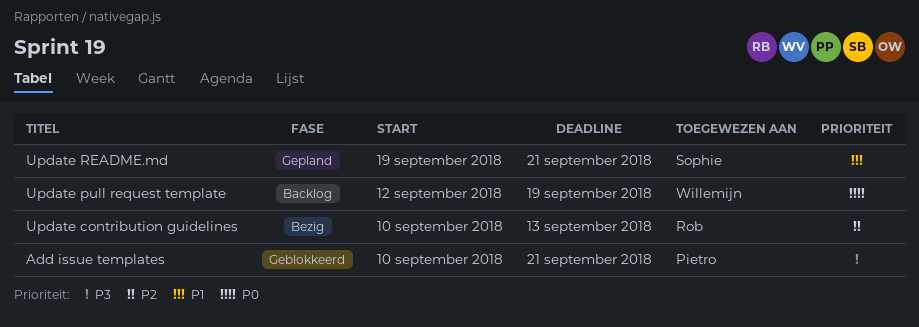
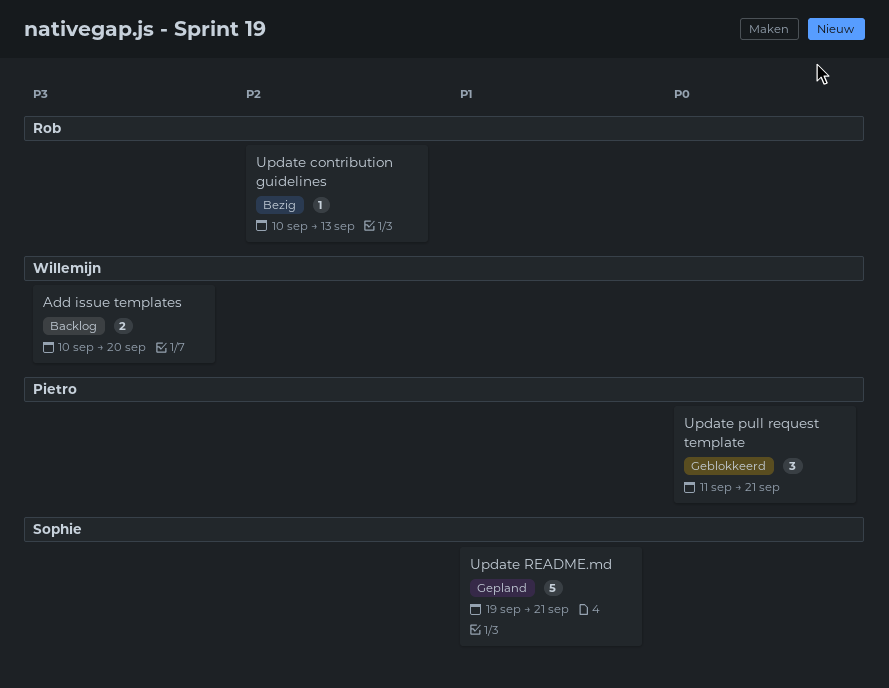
Add issue templates, status: Geblokkeerd -> Backlog
Add issue templates, owner: Pietro -> Willemijn
Add issue templates, due: Sep 21 -> Sep 20
Update pull request template, status: Backlog -> Geblokkeerd
Update pull request template, owner: Willemijn -> Pietro
Update pull request template, start: Sep 12 -> Sep 11
Update pull request template, due: Sep 19 -> Sep 21

